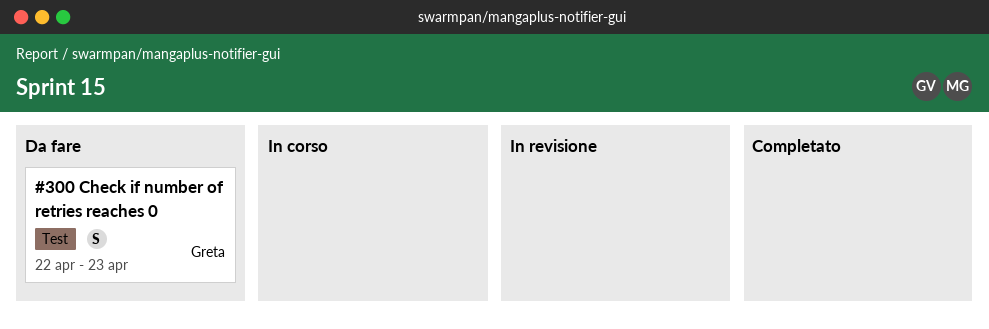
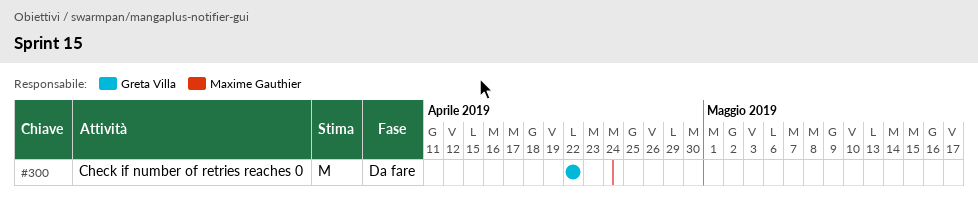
#300, estimate: S -> M
#300, due: Apr 23 -> Apr 22

